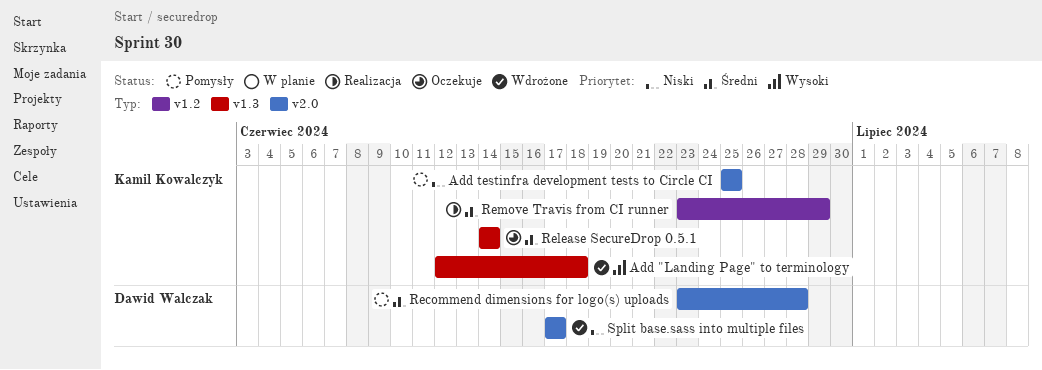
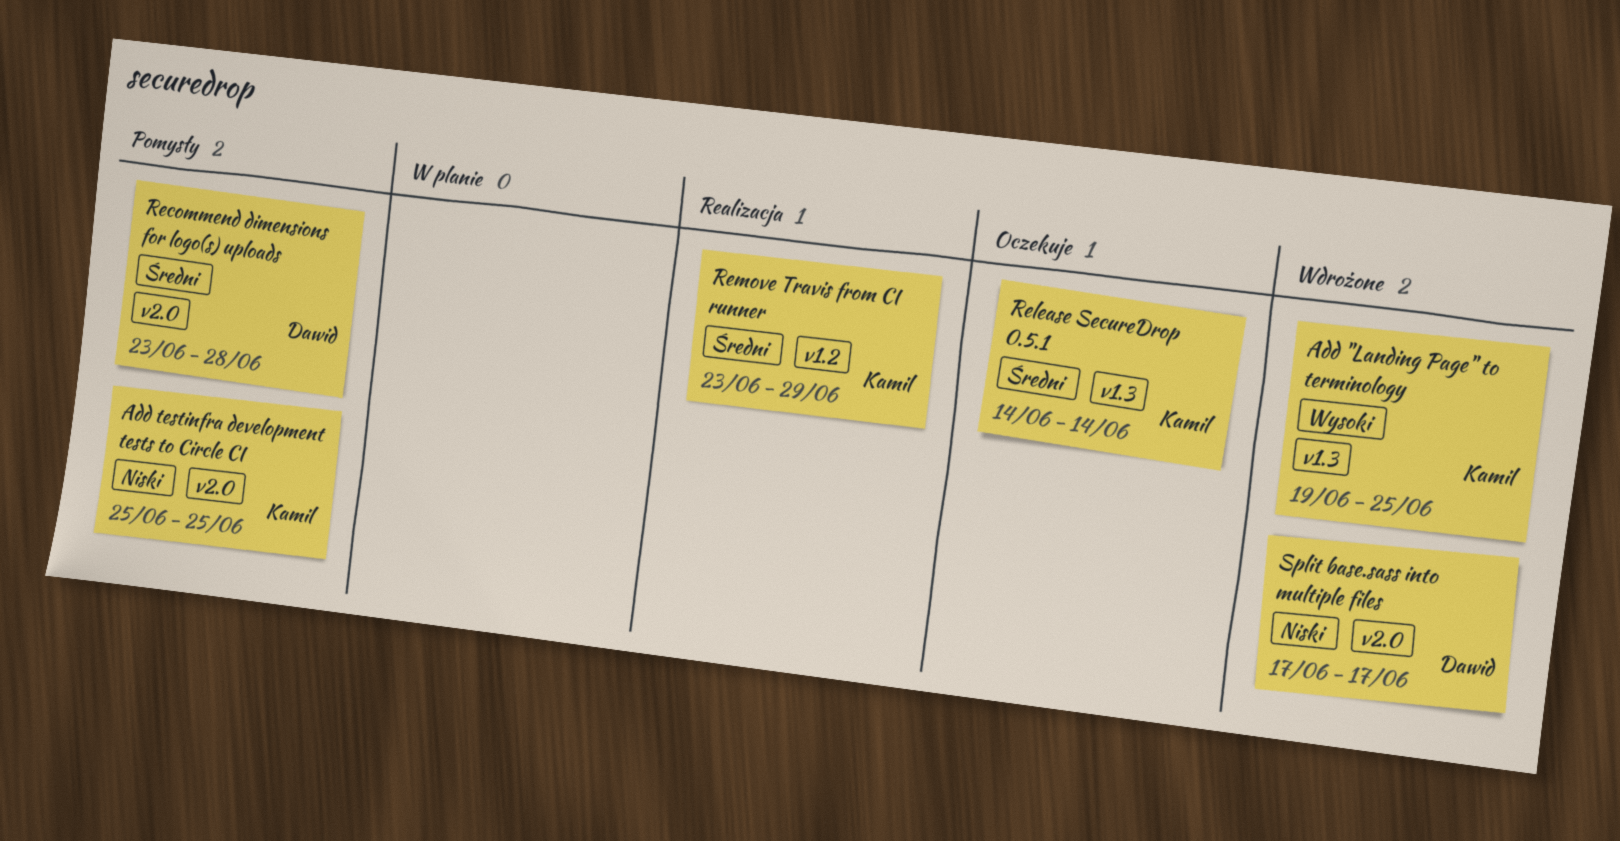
Add "Landing Page" to terminology, start: Jun 12 -> Jun 19
Add "Landing Page" to terminology, due: Jun 18 -> Jun 25

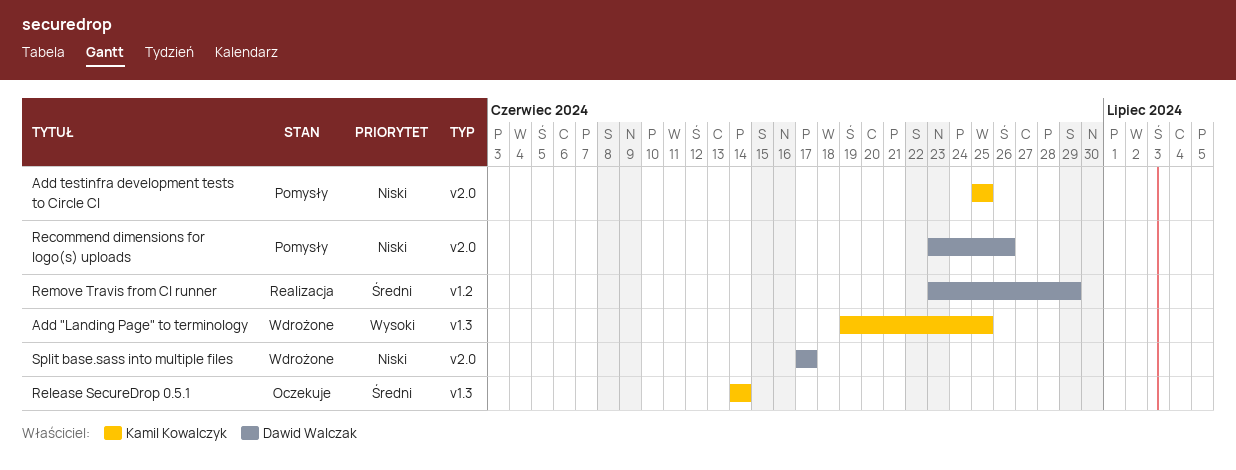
Recommend dimensions for logo(s) uploads, priority: Średni -> Niski
Recommend dimensions for logo(s) uploads, due: Jun 28 -> Jun 26
Remove Travis from CI runner, owner: Kamil Kowalczyk -> Dawid Walczak

